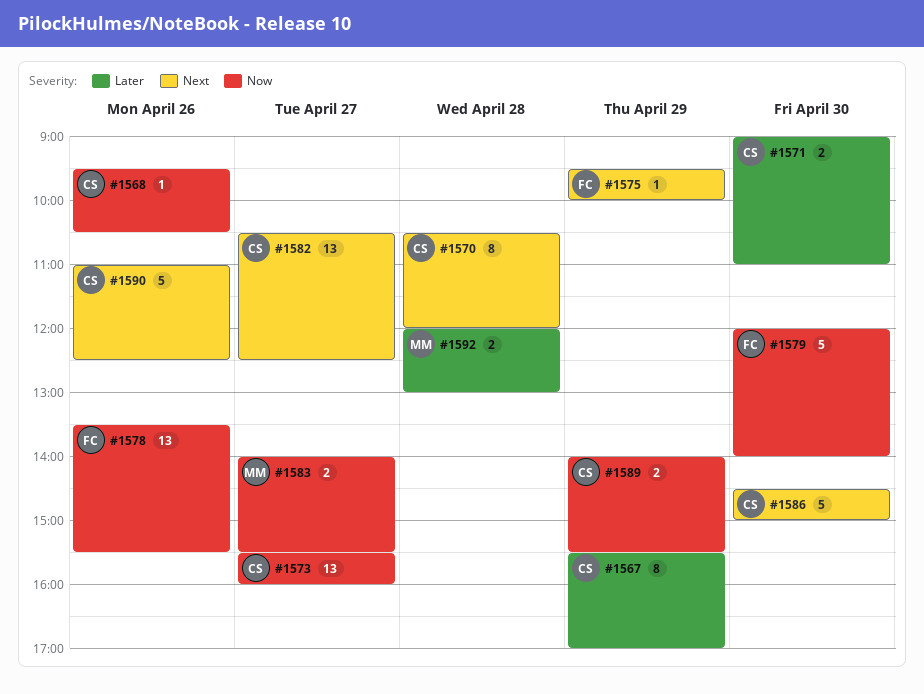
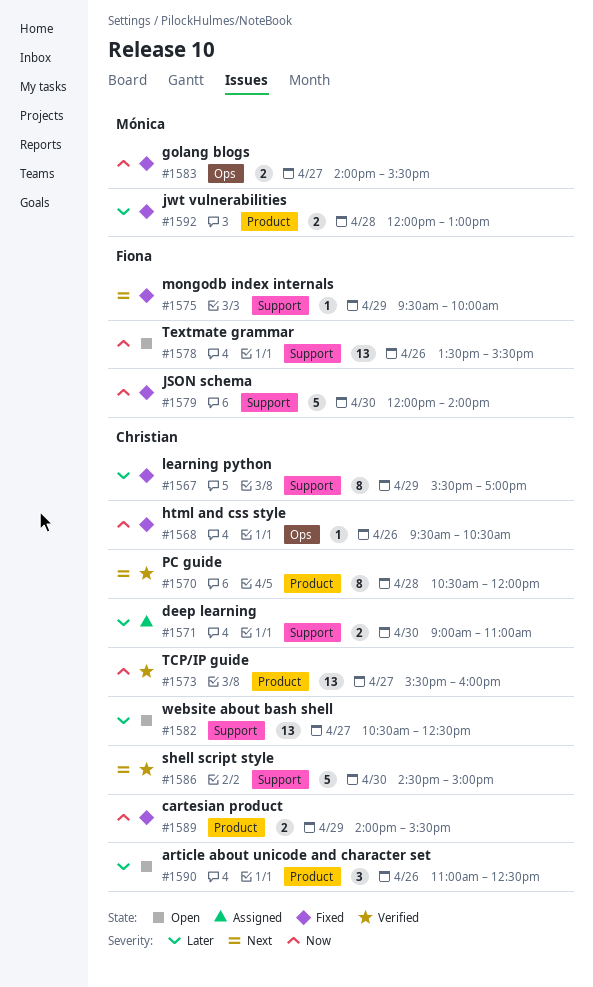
#1582, priority: Next -> Later
#1590, priority: Next -> Later
#1590, estimate: 5 -> 3

